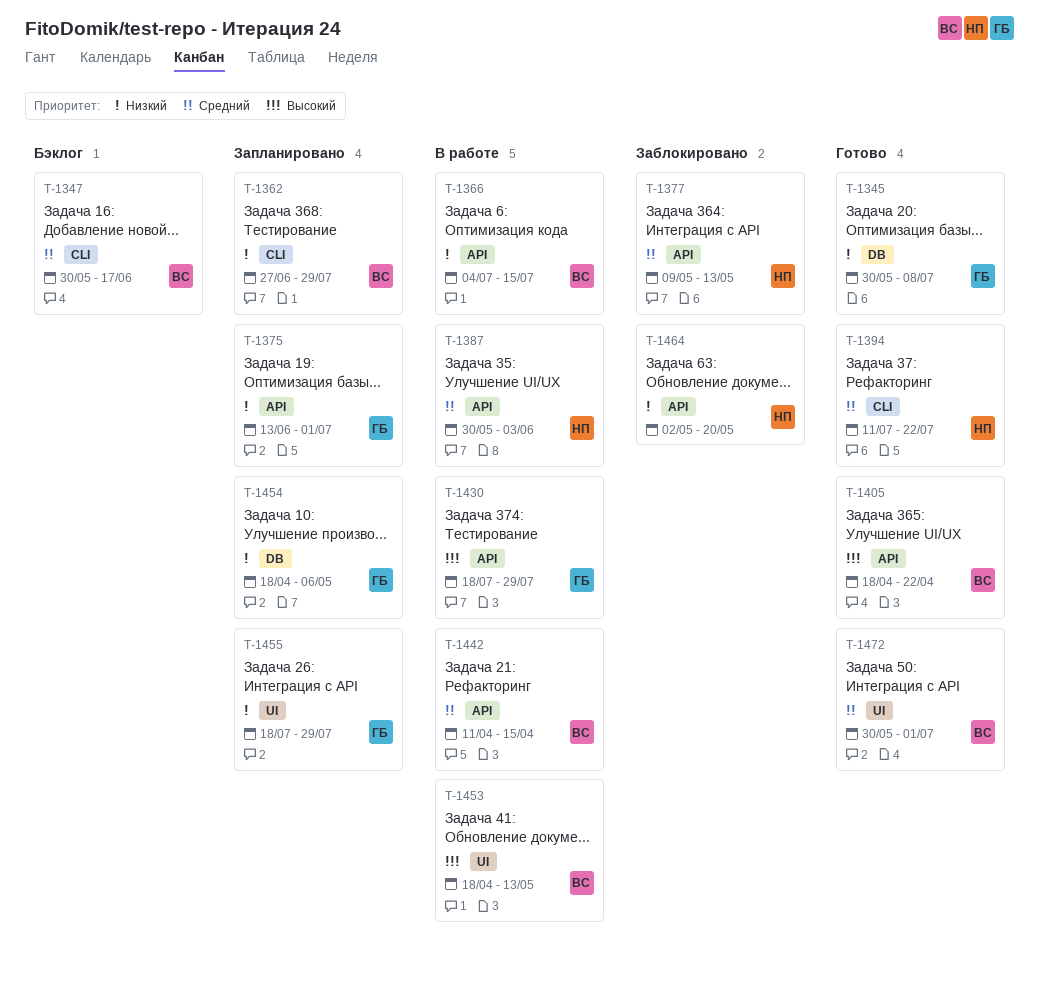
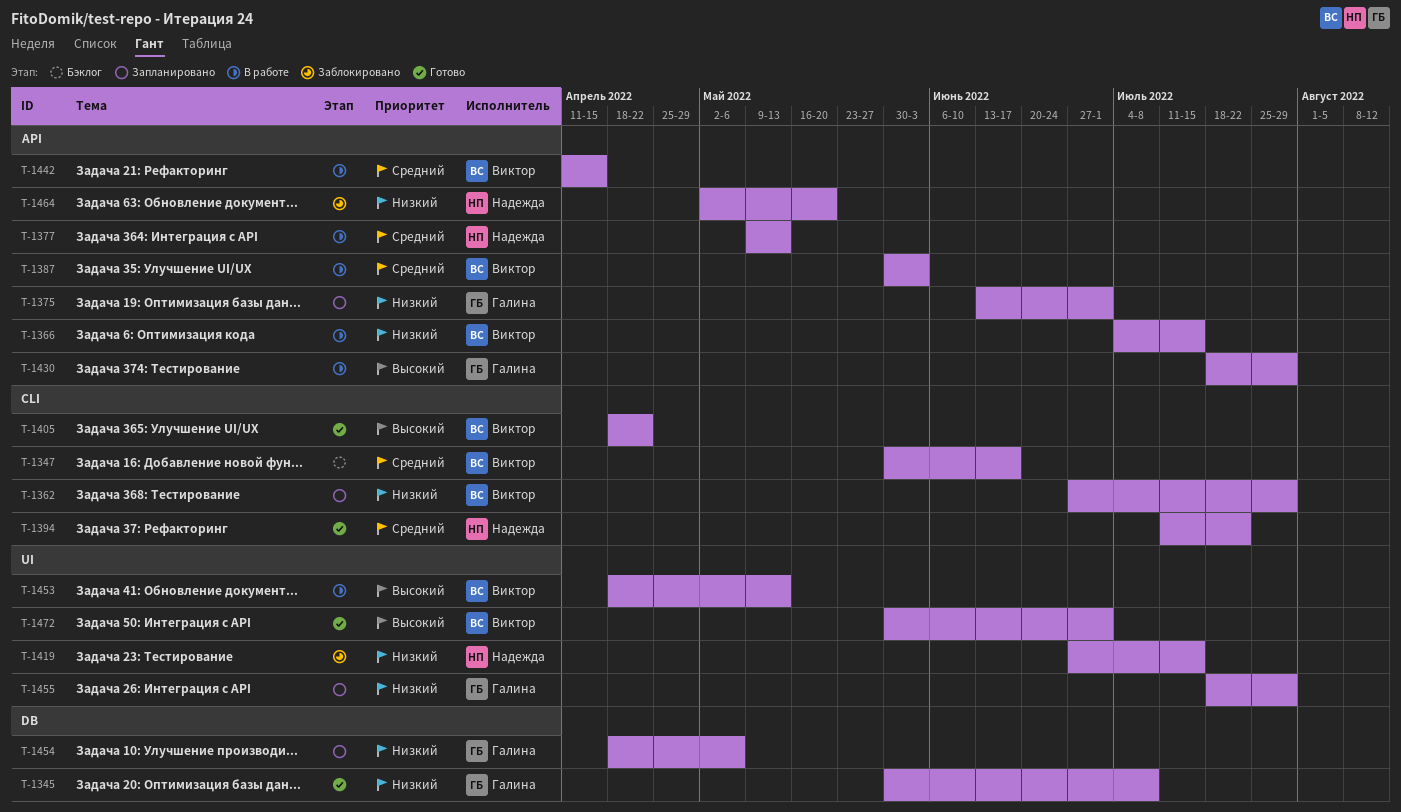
T-1377, status: Заблокировано -> В работе
T-1387, owner: Надежда -> Виктор
T-1405, label: API -> CLI
T-1419: none -> present
T-1472, priority: Средний -> Высокий

